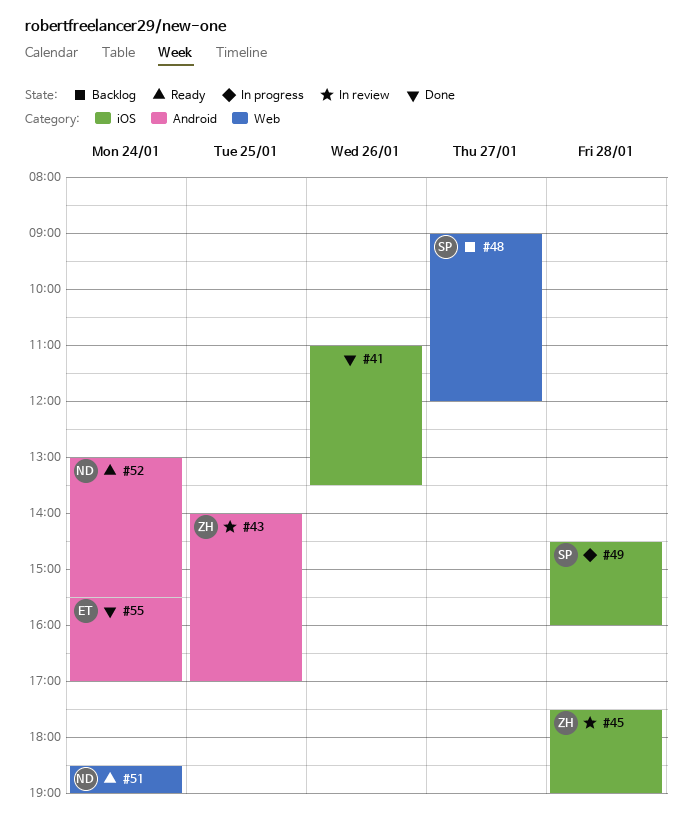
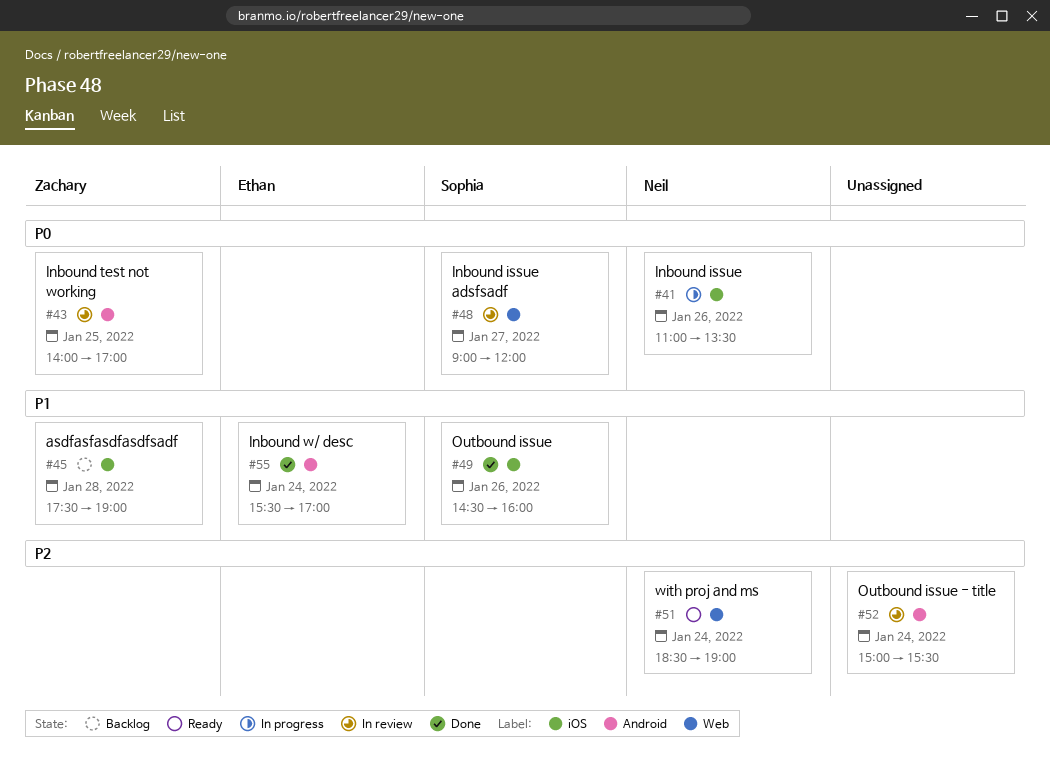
#41, status: Done -> In progress
#41, owner: none -> Neil
#45, status: In review -> Backlog
#48, status: Backlog -> In review
#49, status: In progress -> Done
#49, day: Jan 28 -> Jan 26
#52, status: Ready -> In review
#52, owner: Neil -> none
#52, begins: 13:00 -> 15:00

